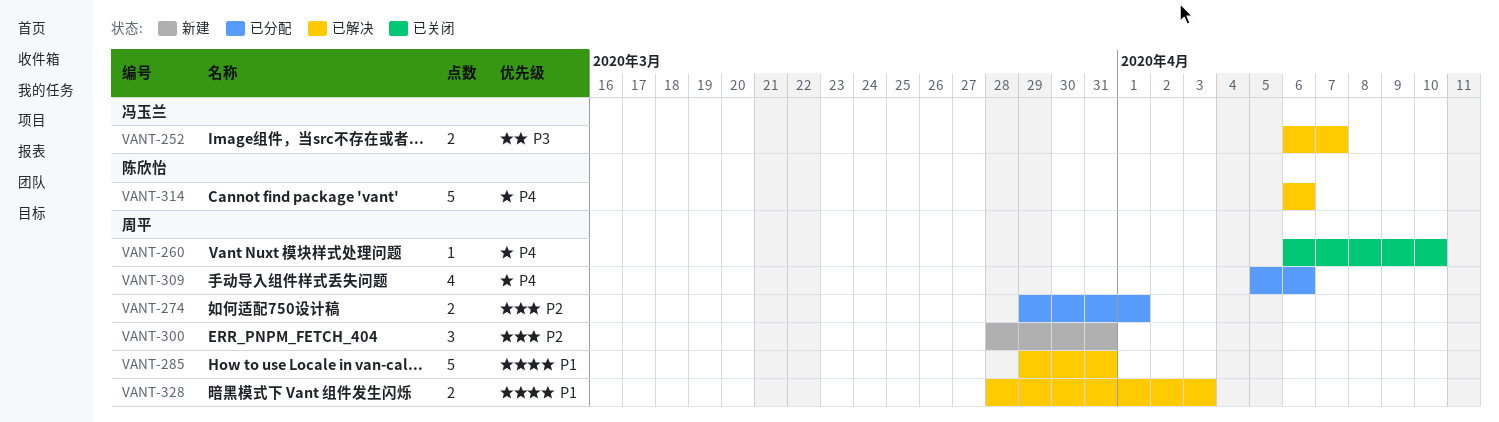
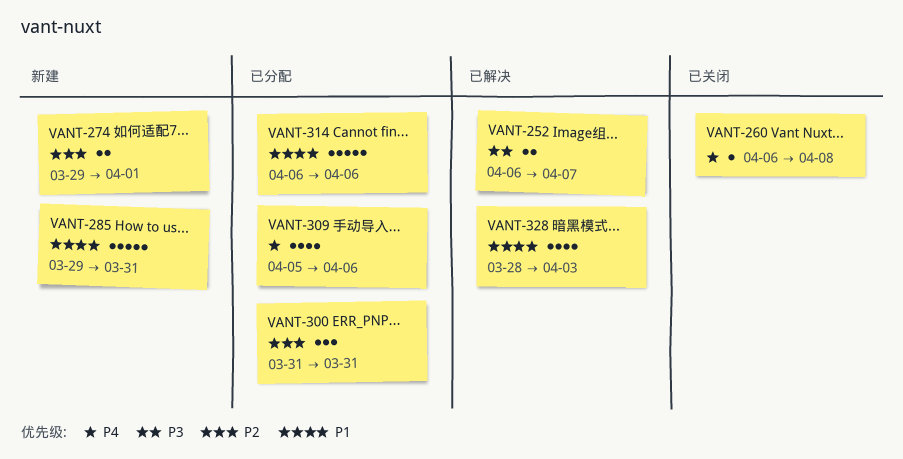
VANT-260, due: Apr 10 -> Apr 8
VANT-274, status: 已分配 -> 新建
VANT-285, status: 已解决 -> 新建
VANT-300, status: 新建 -> 已分配
VANT-300, start: Mar 28 -> Mar 31
VANT-314, status: 已解决 -> 已分配
VANT-314, priority: P4 -> P1
VANT-328, estimate: 2 -> 4

